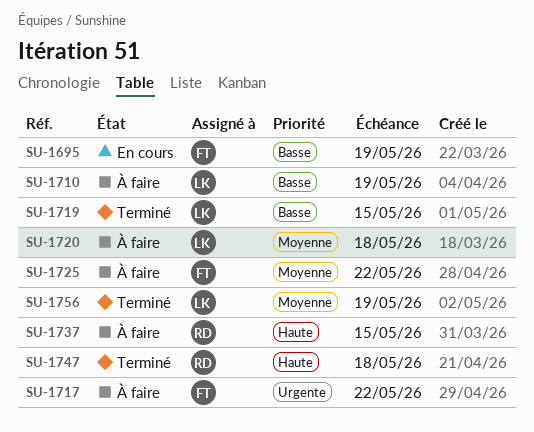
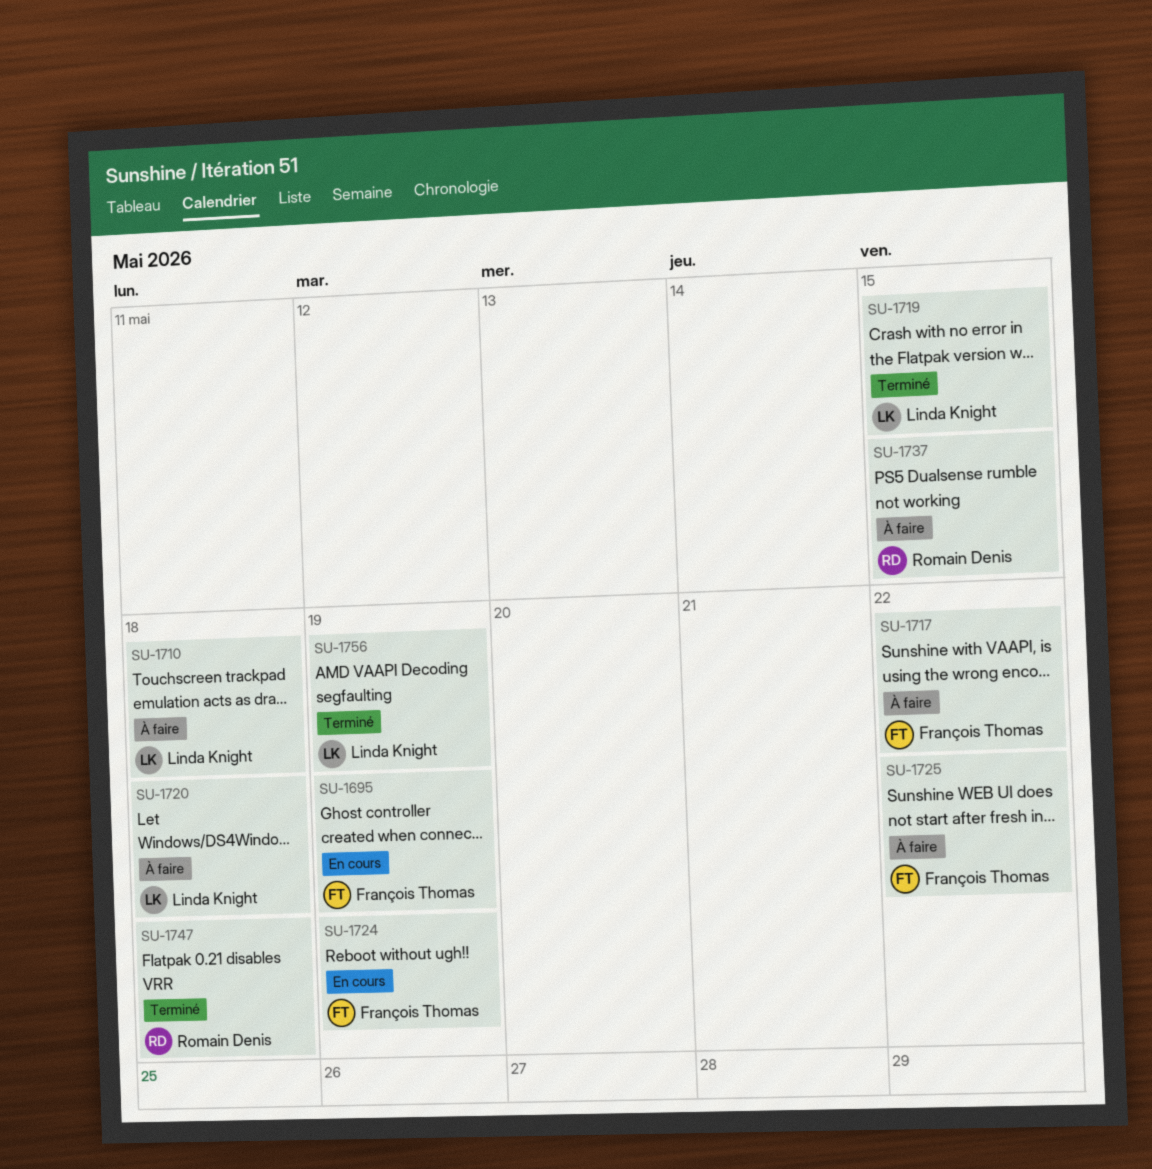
SU-1710, due: May 19 -> May 18
SU-1724: none -> present

